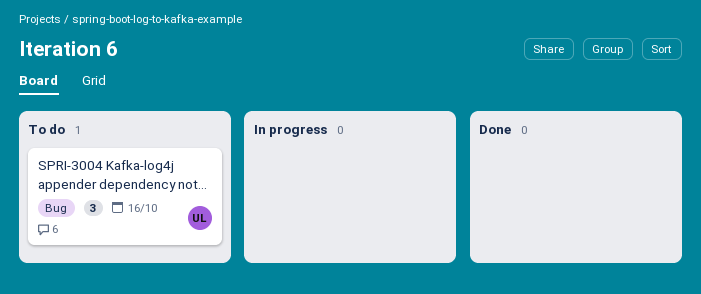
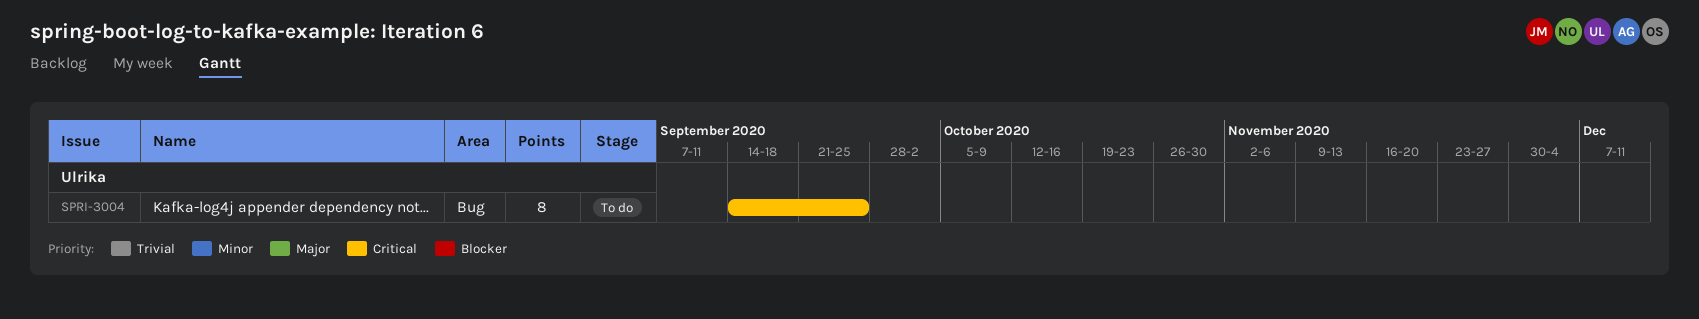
SPRI-3004, estimate: 3 -> 8
SPRI-3004, due: Oct 16 -> Sep 25

